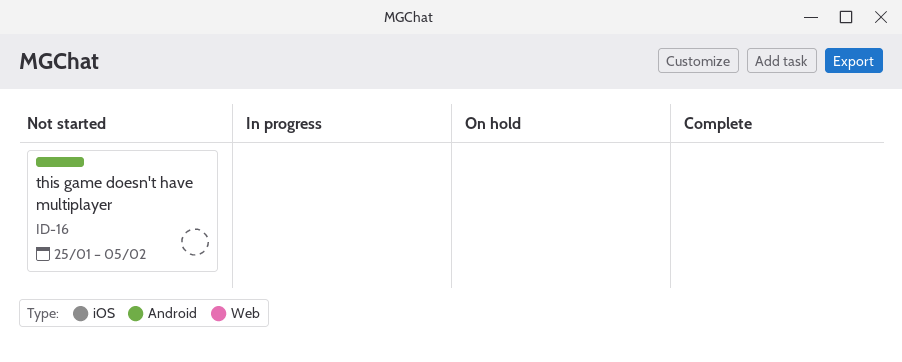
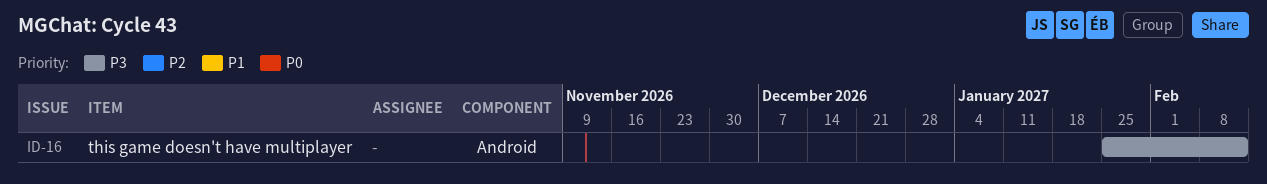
ID-16, due: Feb 5 -> Feb 12

